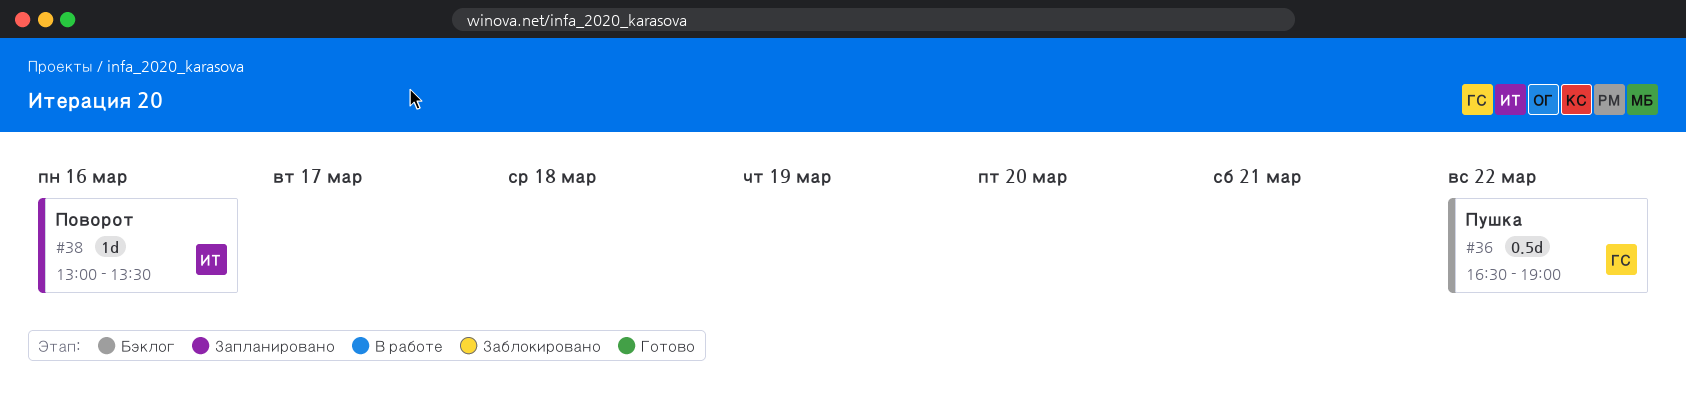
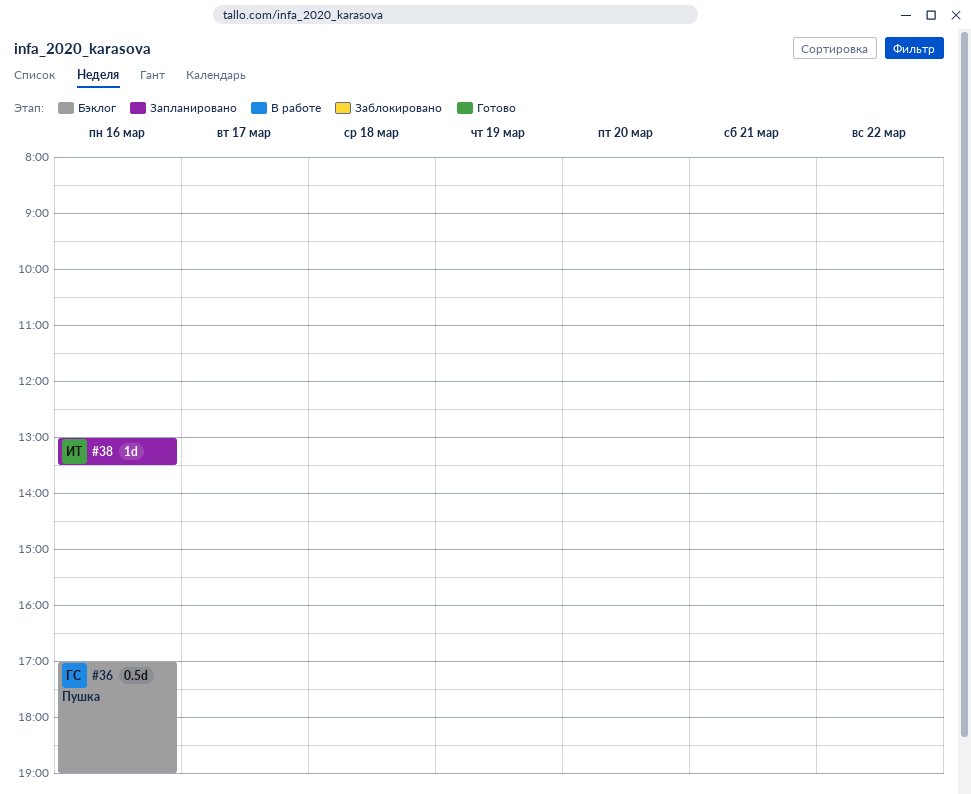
#36, day: Mar 22 -> Mar 16
#36, begins: 16:30 -> 17:00

